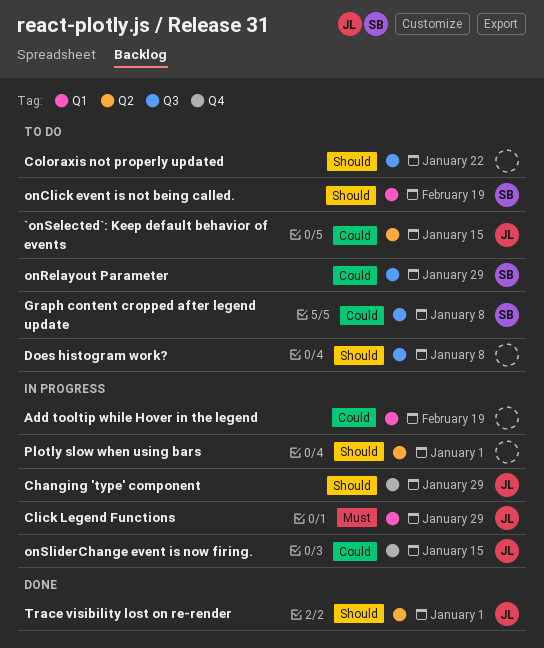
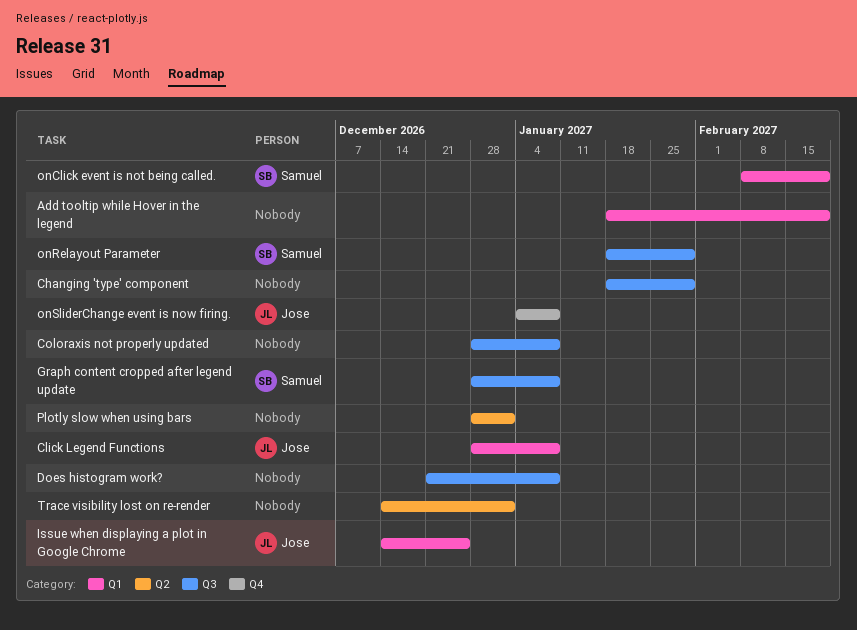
`onSelected`: Keep default behavior of events: present -> none
Changing 'type' component, owner: Jose -> none
Changing 'type' component, label: Q4 -> Q3
Click Legend Functions, due: Jan 29 -> Jan 8
Coloraxis not properly updated, due: Jan 22 -> Jan 8
Issue when displaying a plot in Google Chrome: none -> present
onSliderChange event is now firing., due: Jan 15 -> Jan 8
Trace visibility lost on re-render, owner: Jose -> none

